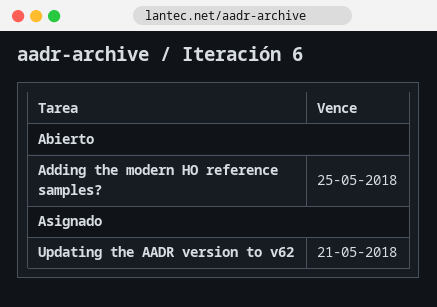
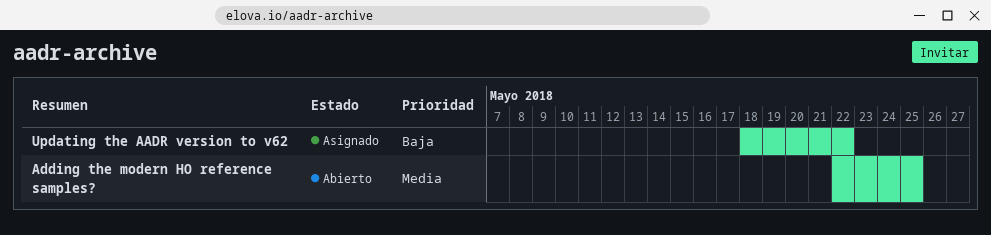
Updating the AADR version to v62, due: May 21 -> May 22

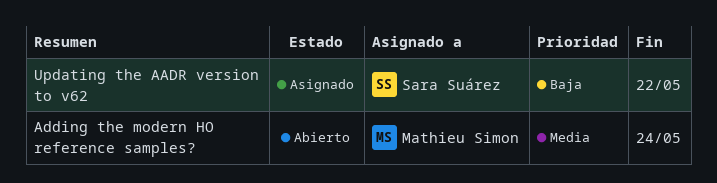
Adding the modern HO reference samples?, due: May 25 -> May 24

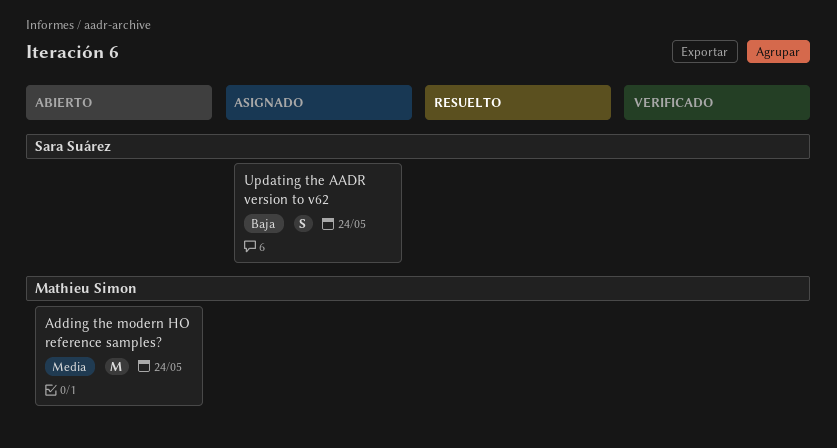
Updating the AADR version to v62, due: May 22 -> May 24

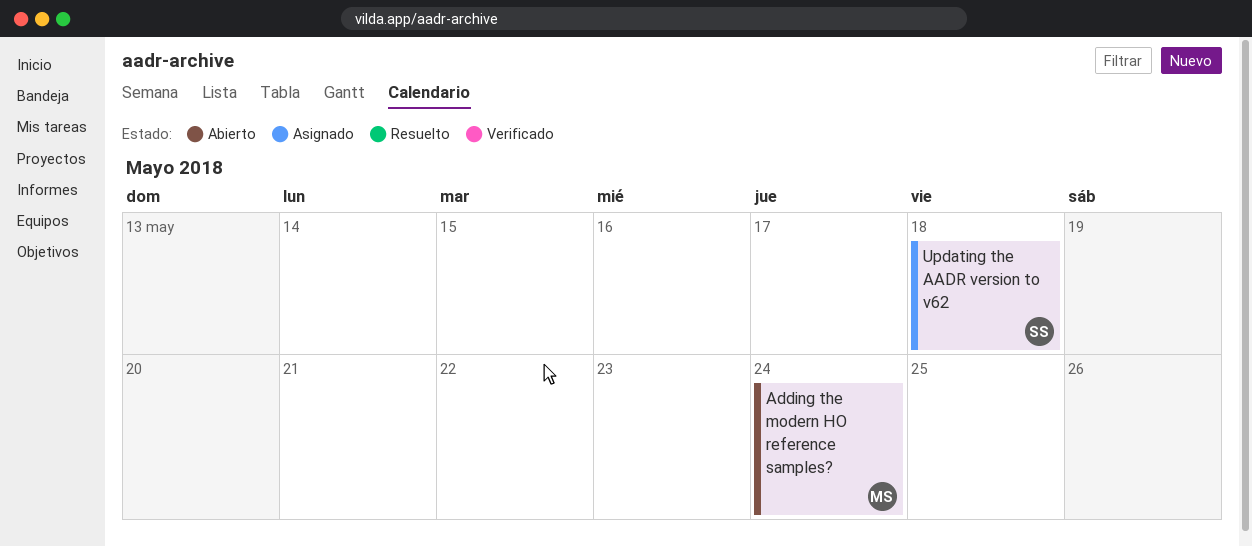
Updating the AADR version to v62, due: May 24 -> May 18

